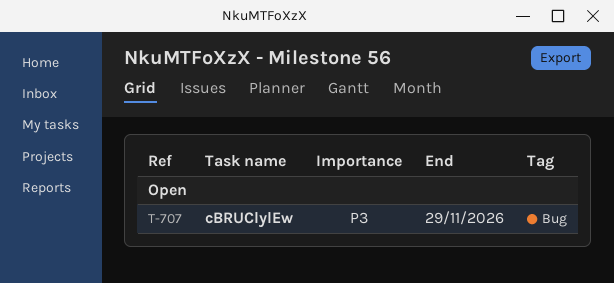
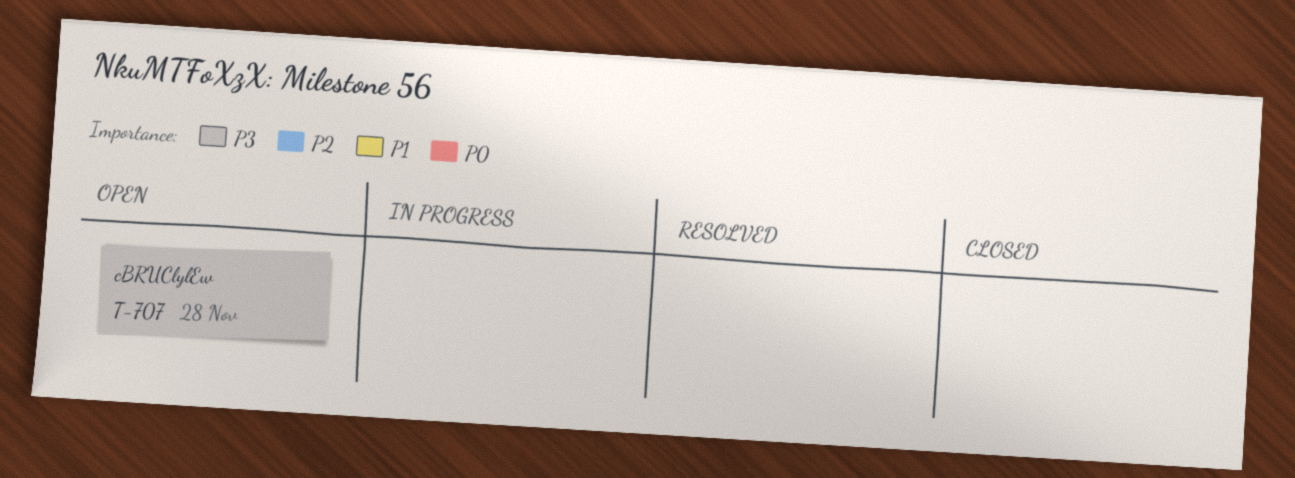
T-707, due: Nov 29 -> Nov 28

